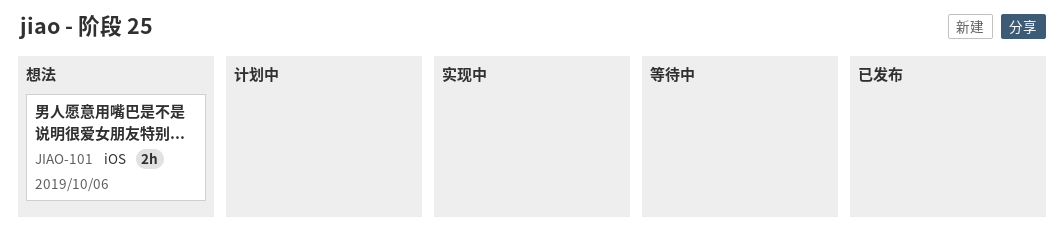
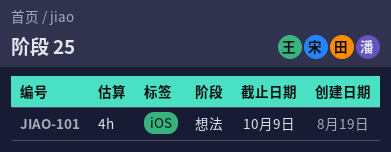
JIAO-101, estimate: 2h -> 4h
JIAO-101, due: Oct 6 -> Oct 9

